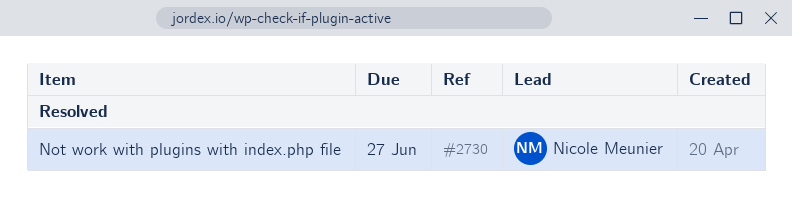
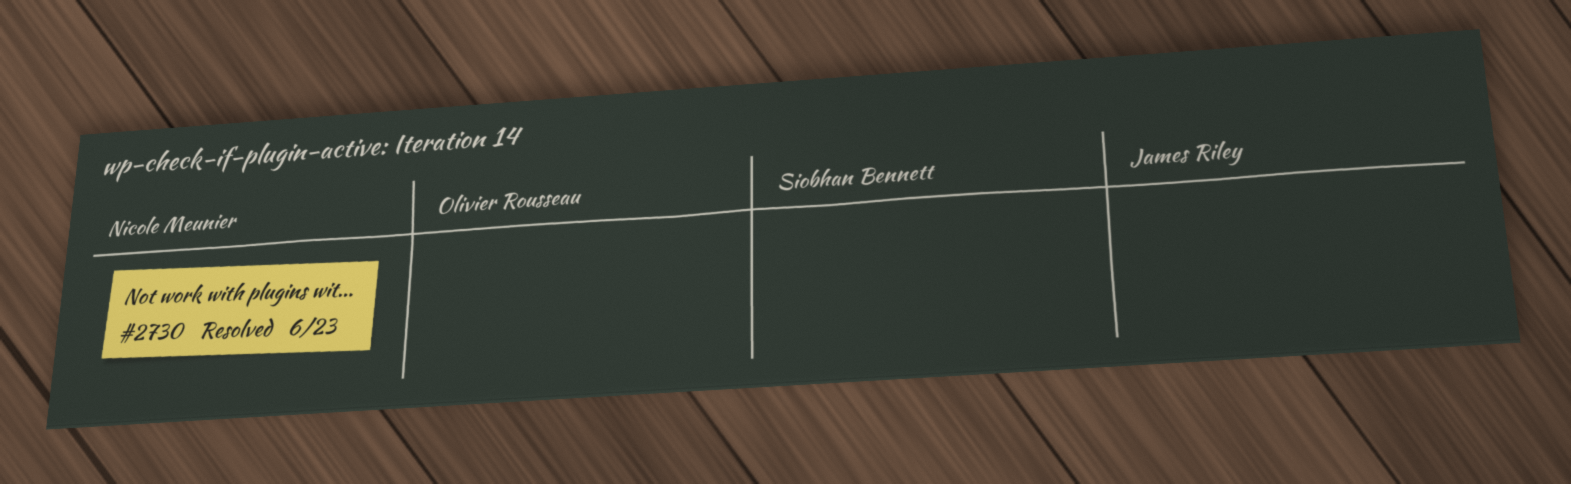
#2730, due: Jun 27 -> Jun 23

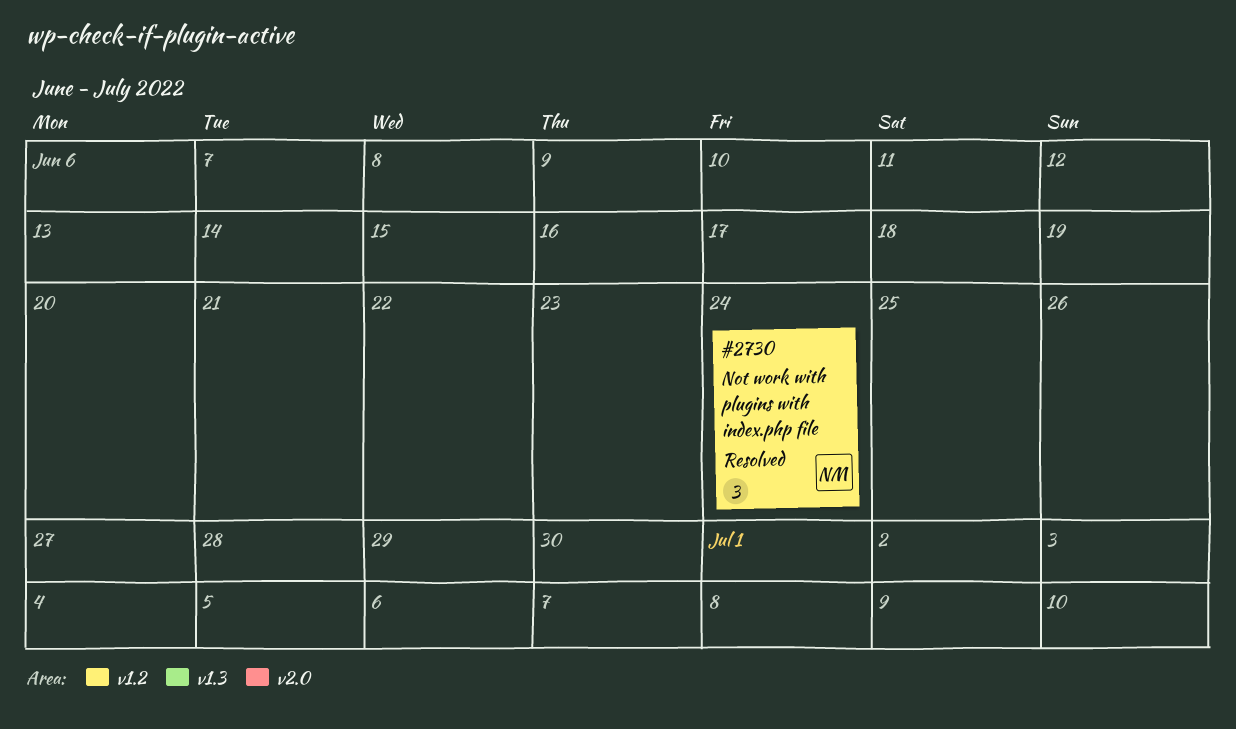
#2730, due: Jun 23 -> Jun 24

